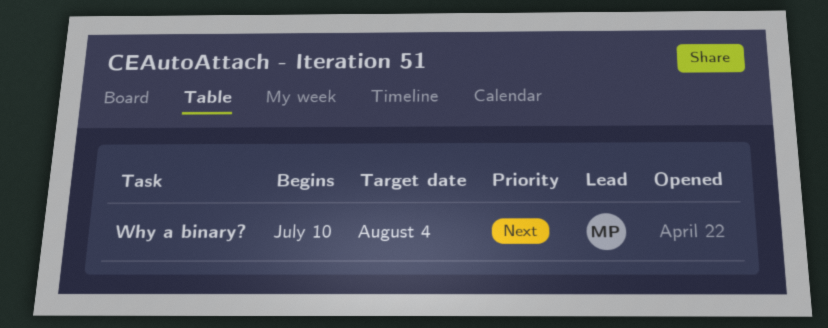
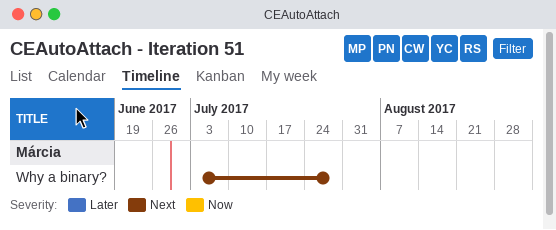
Why a binary?, start: Jul 10 -> Jul 3
Why a binary?, due: Aug 4 -> Jul 28

